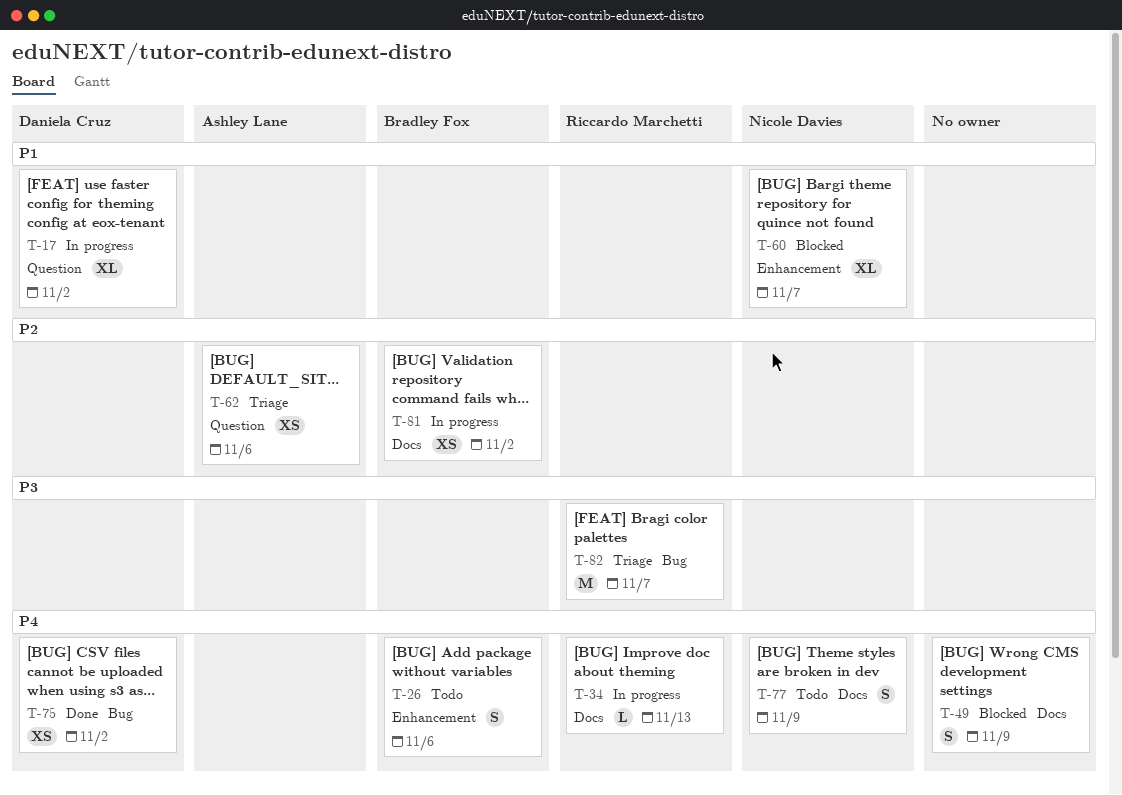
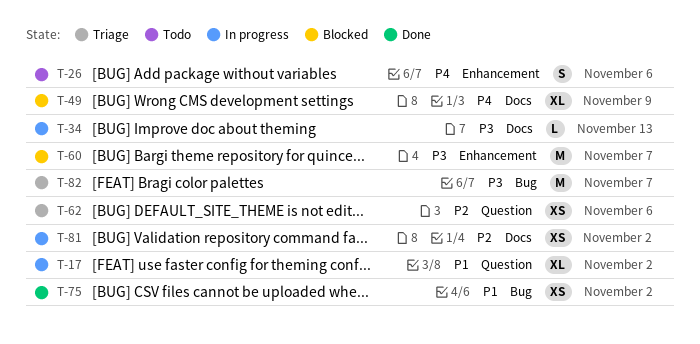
T-34, priority: P4 -> P3
T-49, estimate: S -> XL
T-60, priority: P1 -> P3
T-60, estimate: XL -> M
T-75, priority: P4 -> P1
T-77: present -> none

